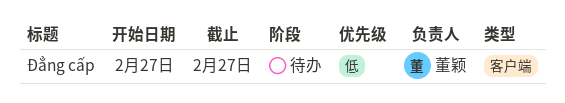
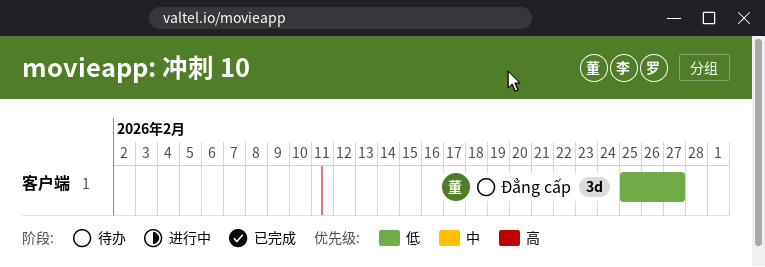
Đẳng cấp, start: Feb 27 -> Feb 25

